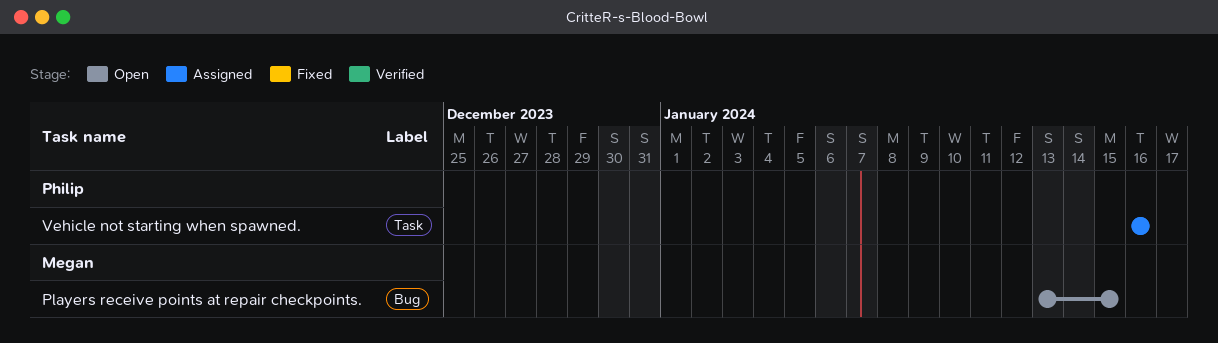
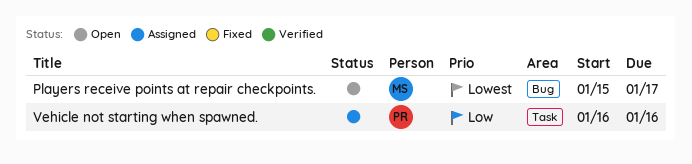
Players receive points at repair checkpoints., start: Jan 13 -> Jan 15
Players receive points at repair checkpoints., due: Jan 15 -> Jan 17

